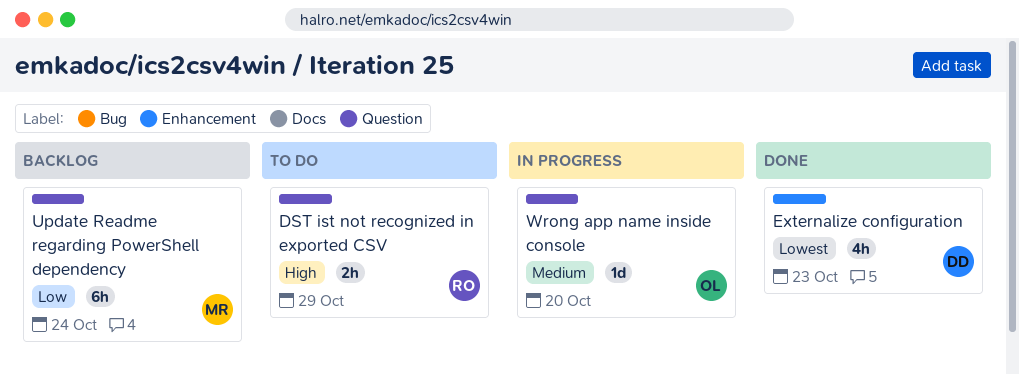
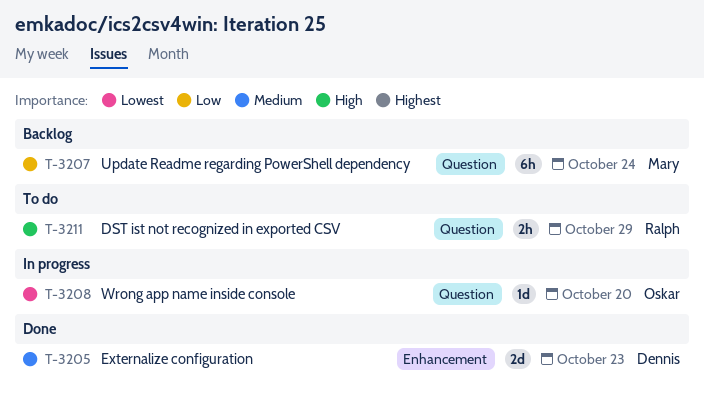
Externalize configuration, priority: Lowest -> Medium
Externalize configuration, estimate: 4h -> 2d
Wrong app name inside console, priority: Medium -> Lowest

